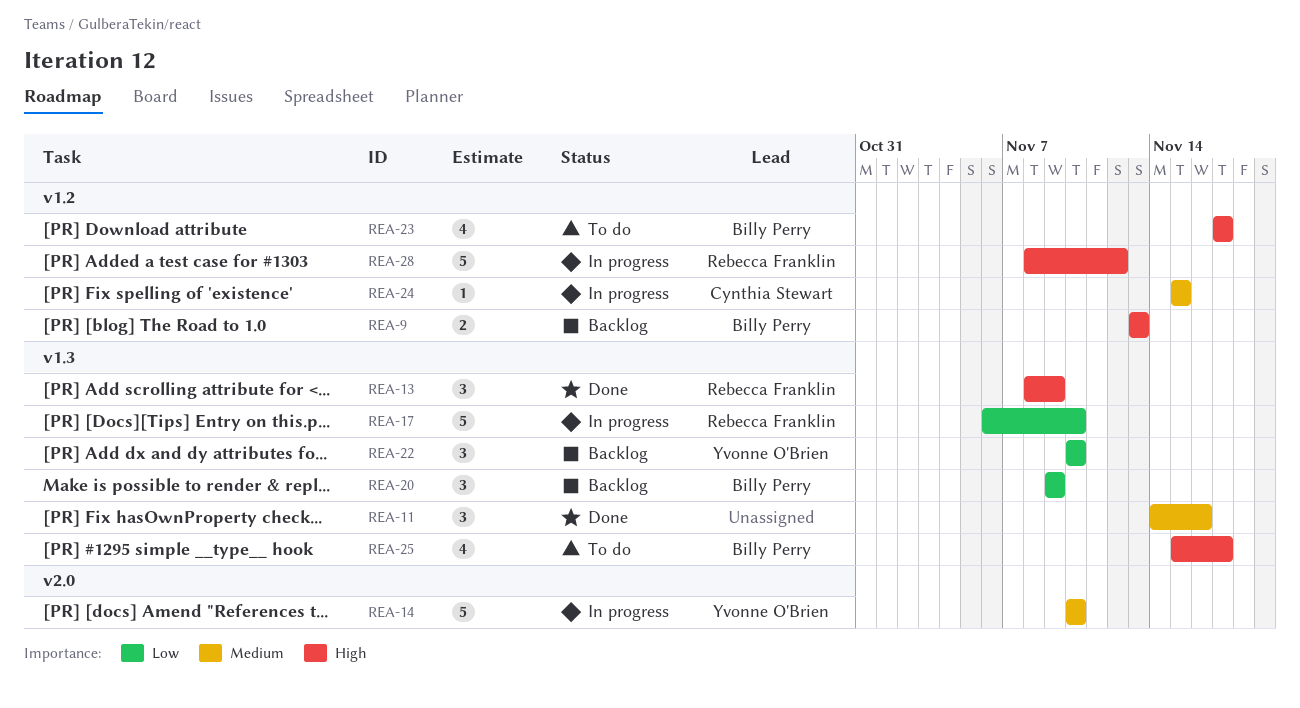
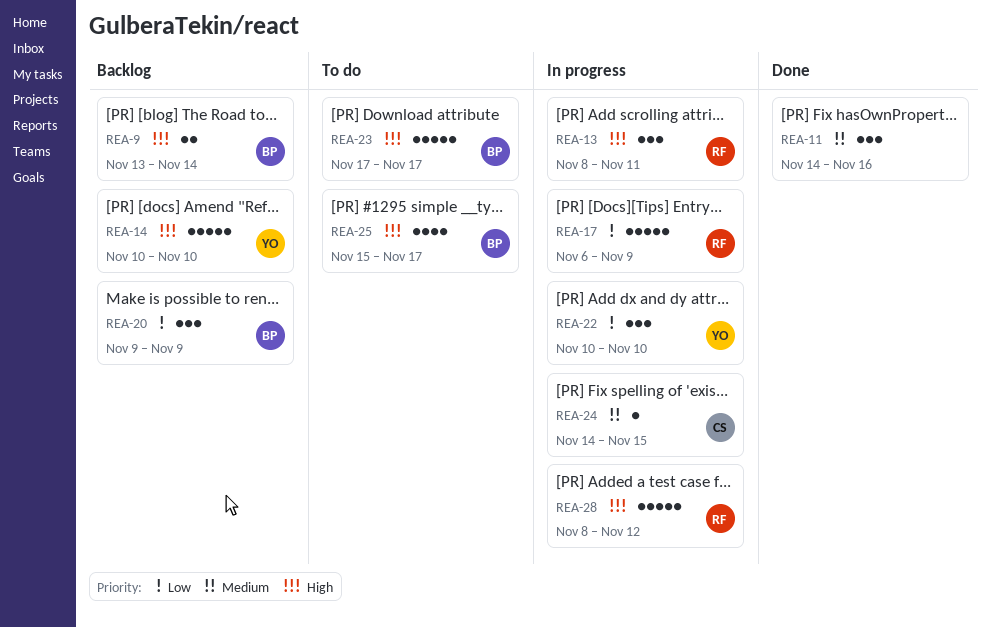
REA-9, due: Nov 13 -> Nov 14
REA-13, status: Done -> In progress
REA-13, due: Nov 9 -> Nov 11
REA-14, status: In progress -> Backlog
REA-14, priority: Medium -> High
REA-17, due: Nov 10 -> Nov 9
REA-22, status: Backlog -> In progress
REA-23, estimate: 4 -> 5
REA-24, start: Nov 15 -> Nov 14

